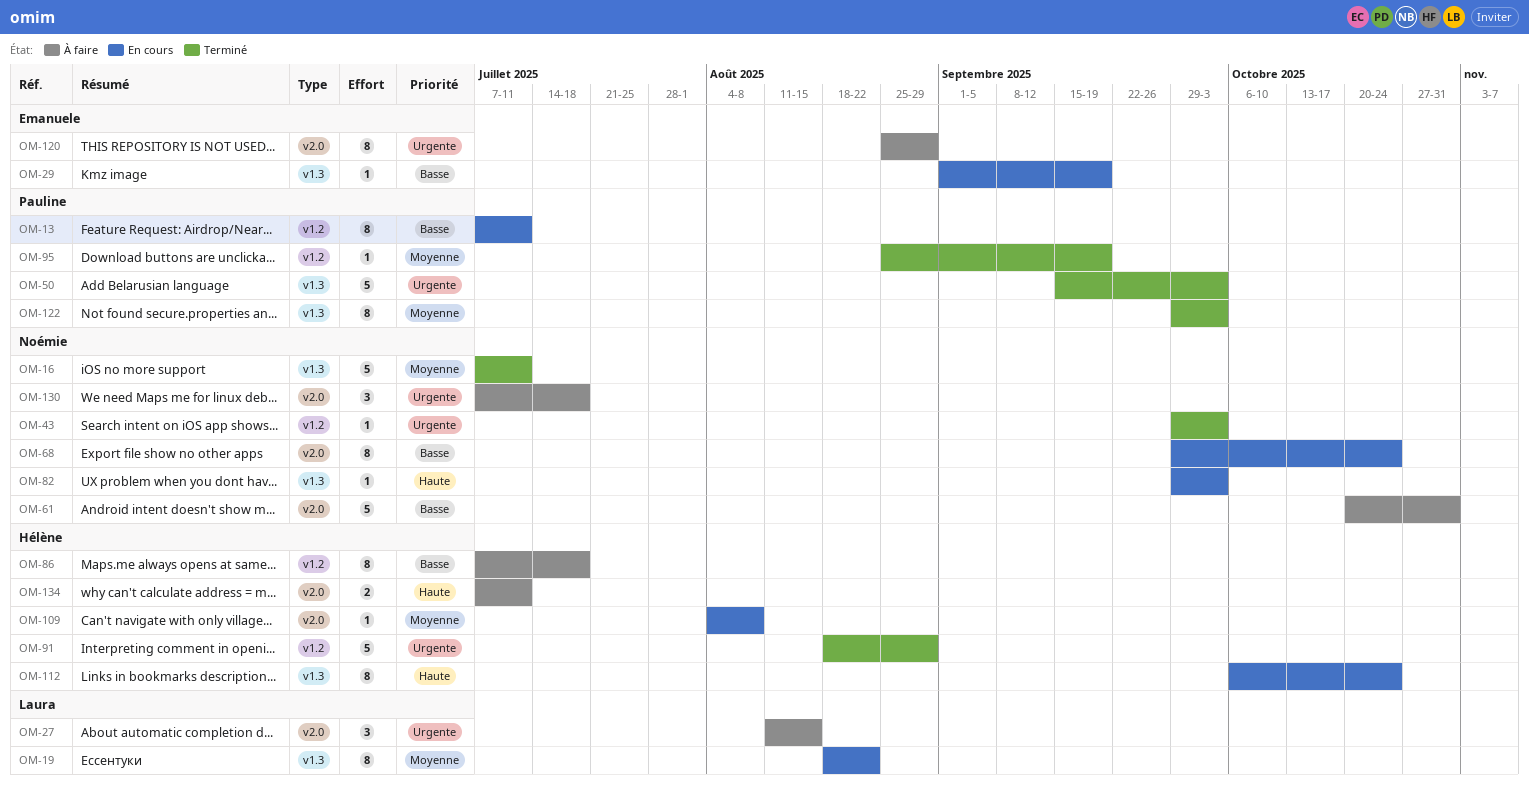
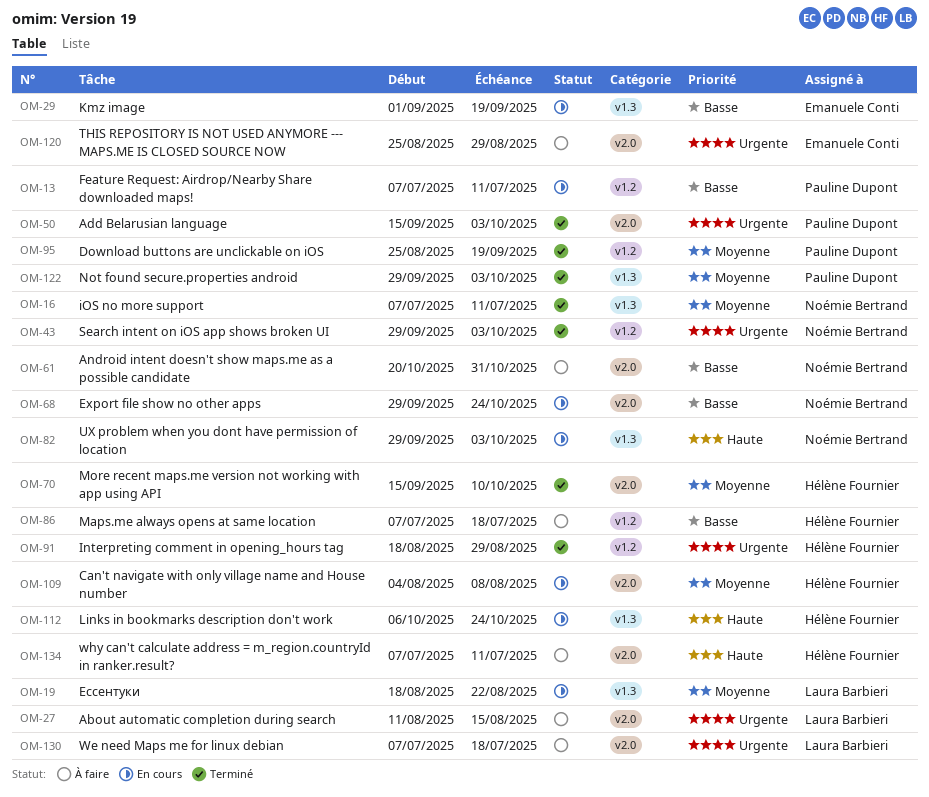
OM-50, label: v1.3 -> v2.0
OM-70: none -> present
OM-130, owner: Noémie Bertrand -> Laura Barbieri

